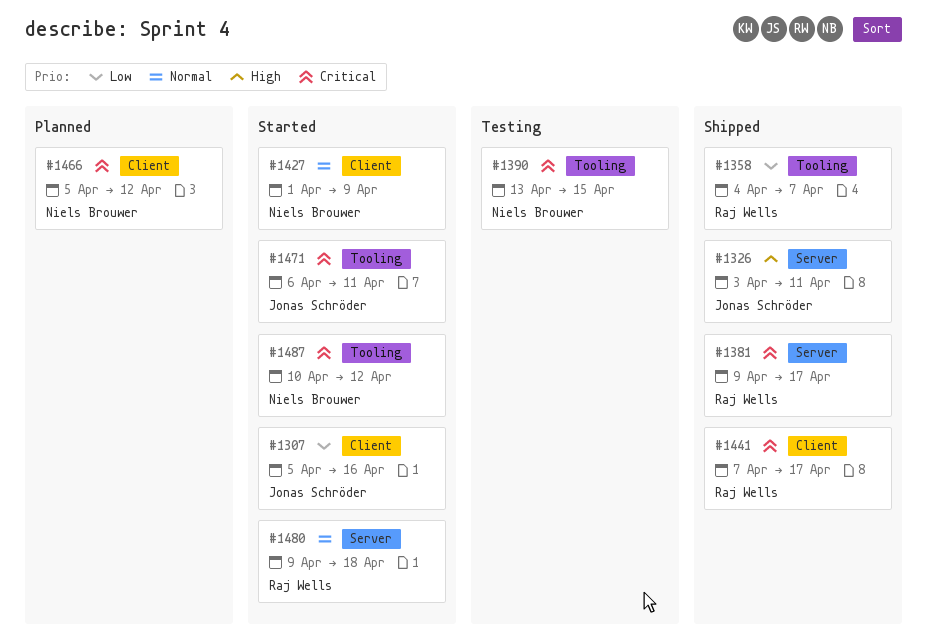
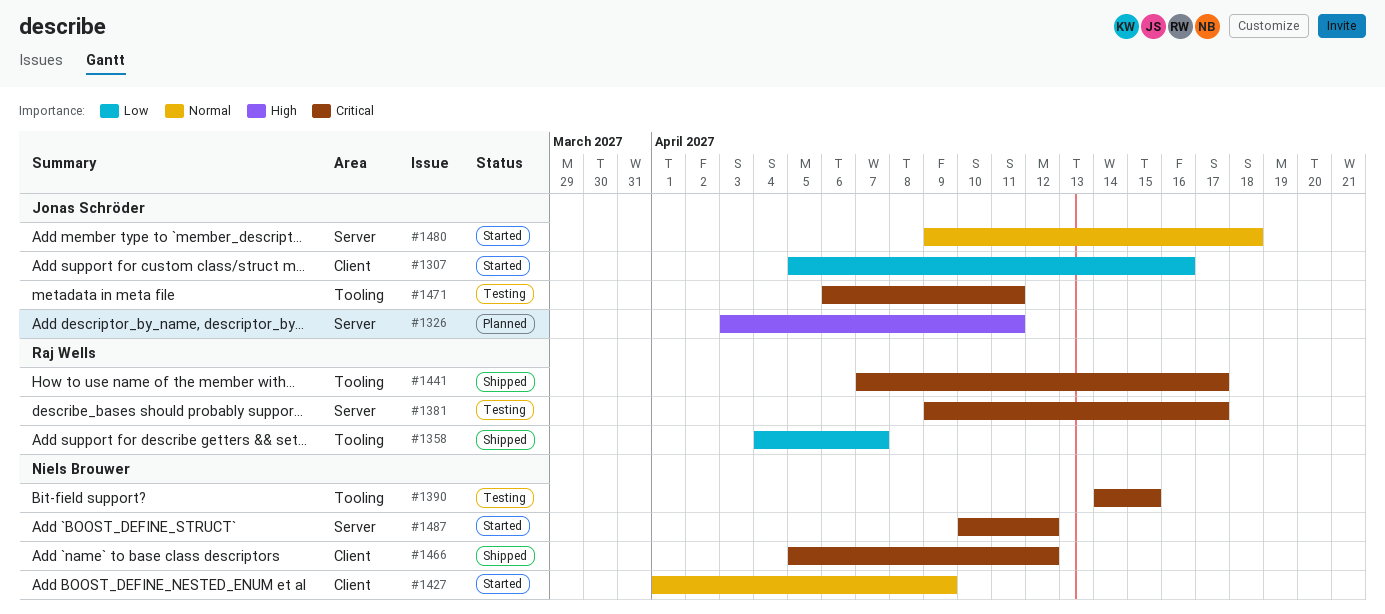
#1326, status: Shipped -> Planned
#1381, status: Shipped -> Testing
#1390, start: Apr 13 -> Apr 14
#1441, label: Client -> Tooling
#1466, status: Planned -> Shipped
#1471, status: Started -> Testing
#1480, owner: Raj Wells -> Jonas Schröder
#1487, label: Tooling -> Server

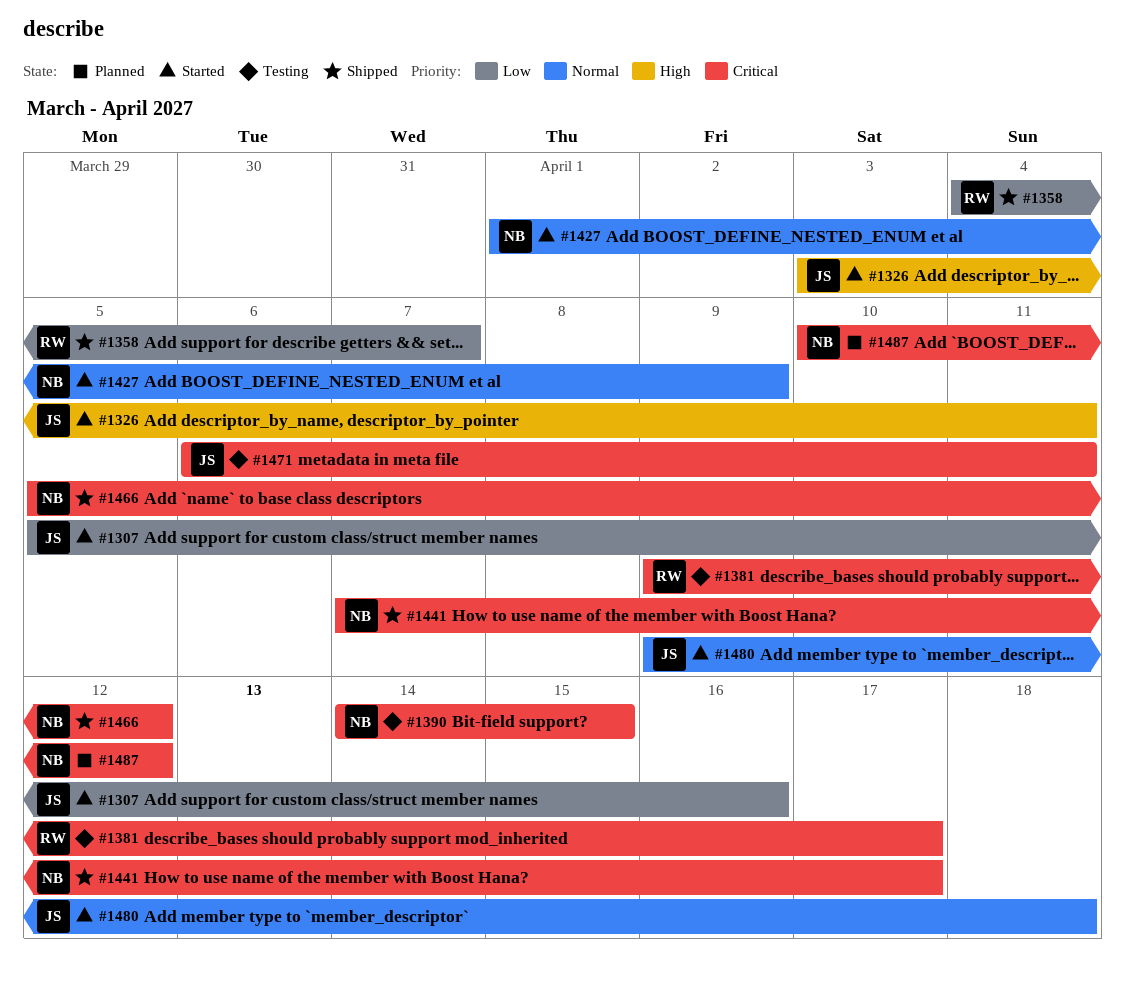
#1326, status: Planned -> Started
#1441, owner: Raj Wells -> Niels Brouwer
#1487, status: Started -> Planned

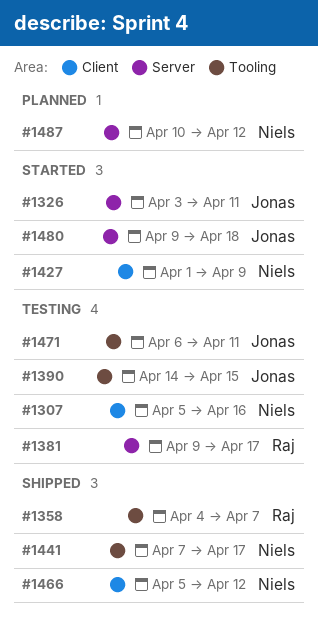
#1307, status: Started -> Testing
#1307, owner: Jonas -> Niels
#1390, owner: Niels -> Jonas

